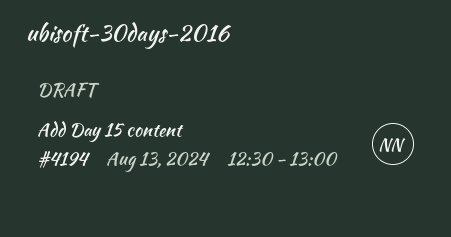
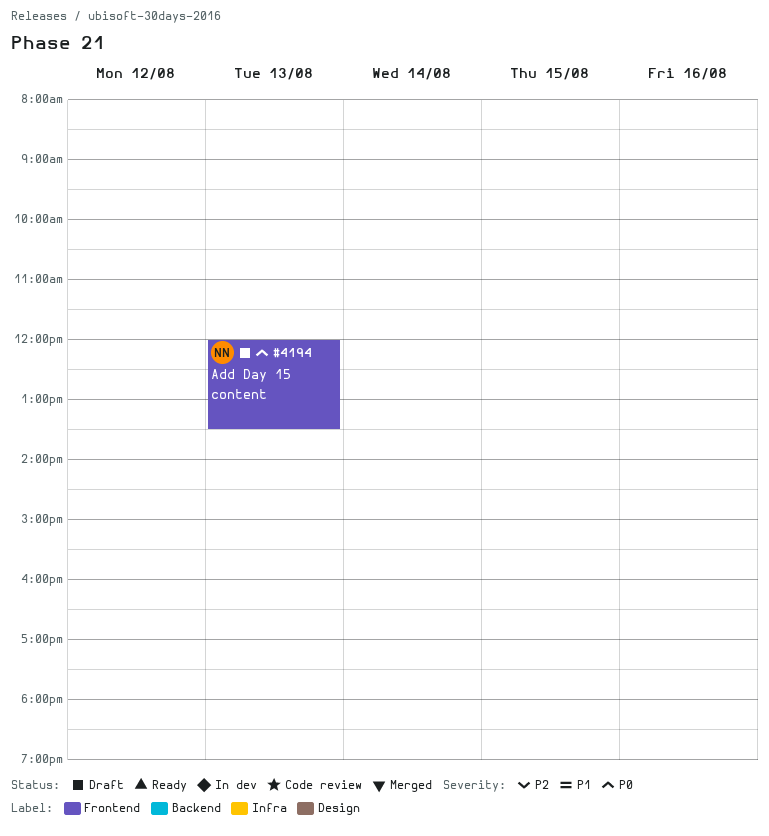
#4194, begins: 12:30 -> 12:00
#4194, ends: 13:00 -> 13:30

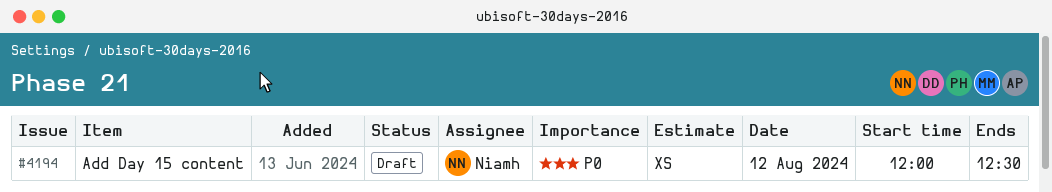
#4194, day: Aug 13 -> Aug 12
#4194, ends: 13:30 -> 12:30

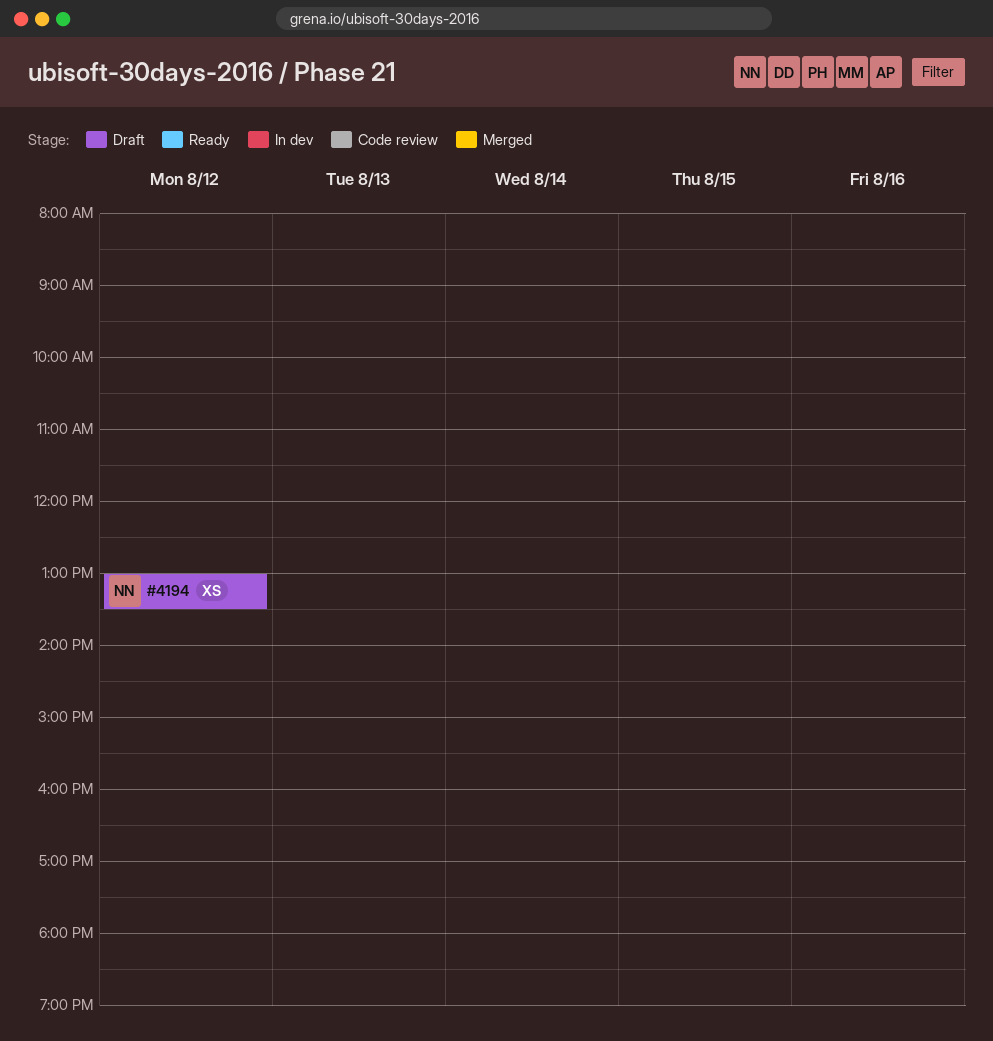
#4194, begins: 12:00 -> 13:00
#4194, ends: 12:30 -> 13:30

